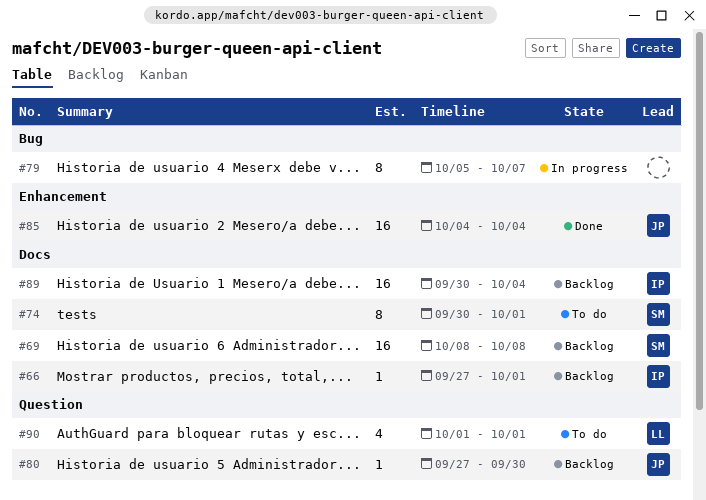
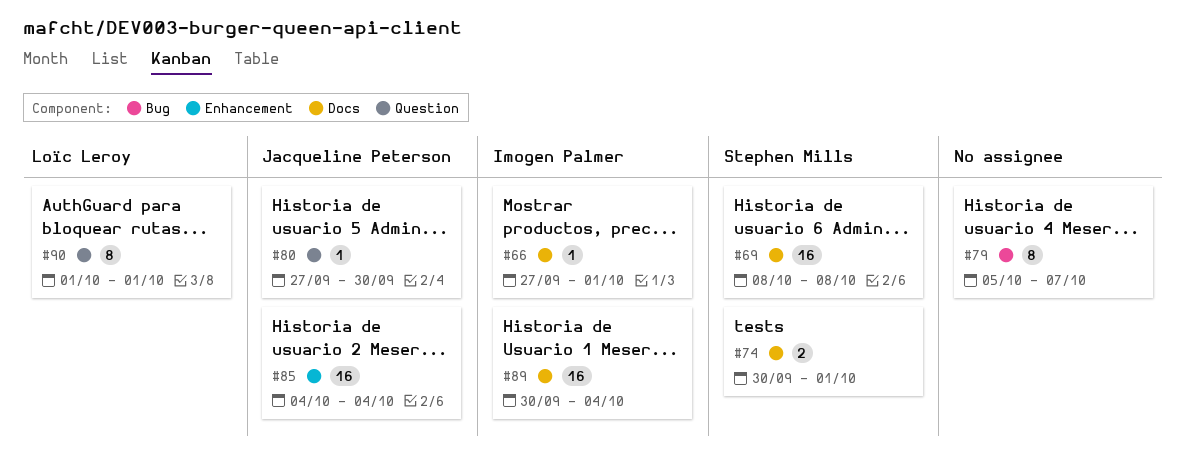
#74, estimate: 8 -> 2
#90, estimate: 4 -> 8

